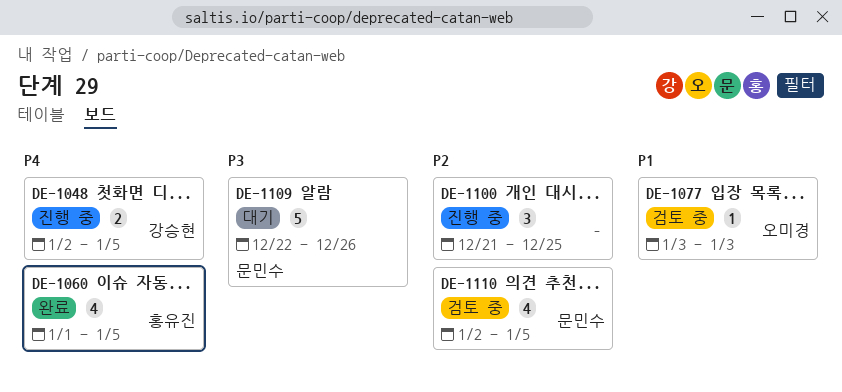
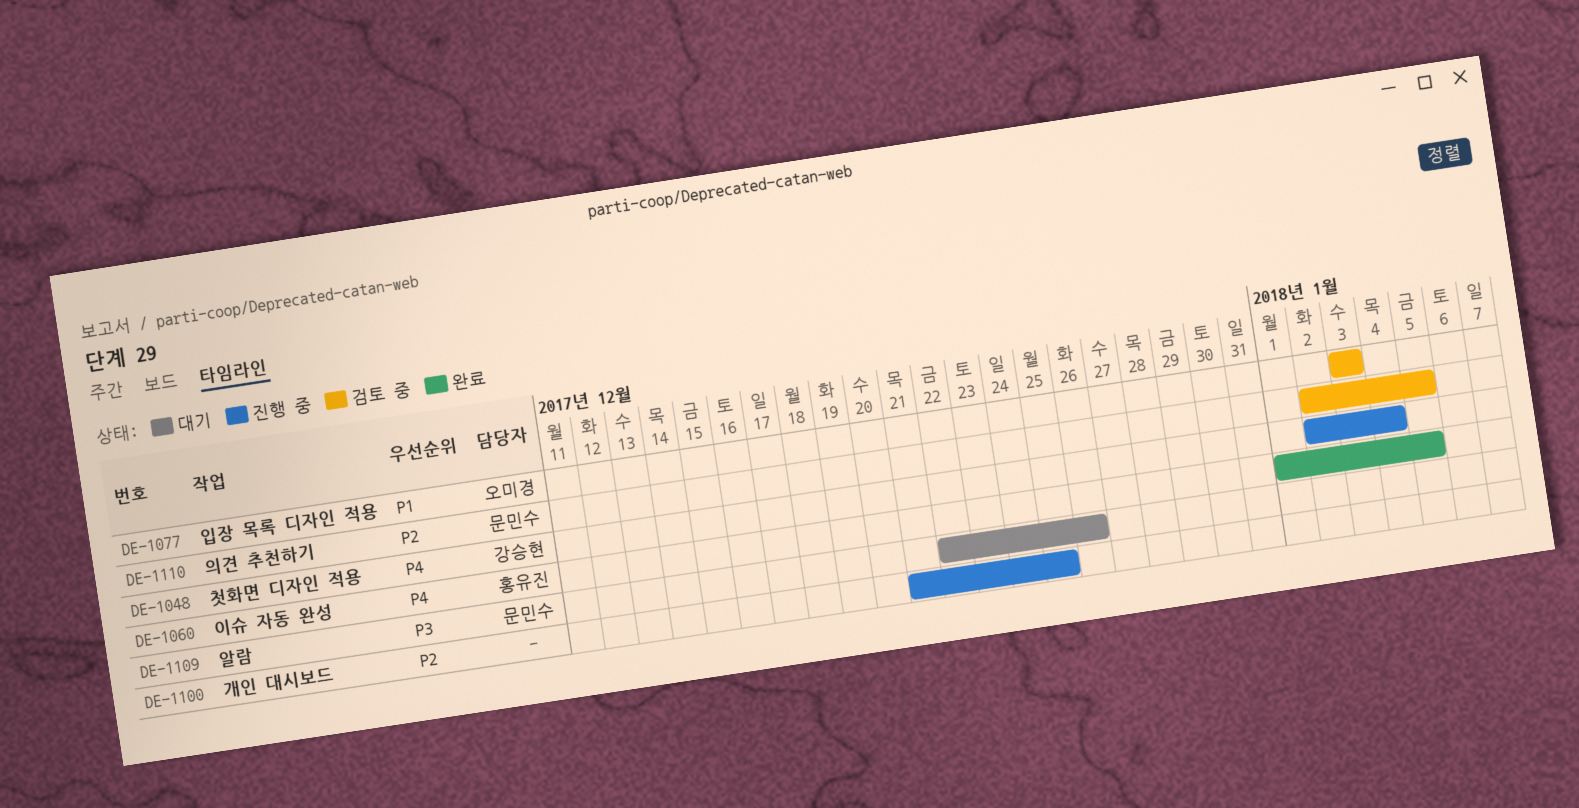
DE-1048, due: Jan 5 -> Jan 4

